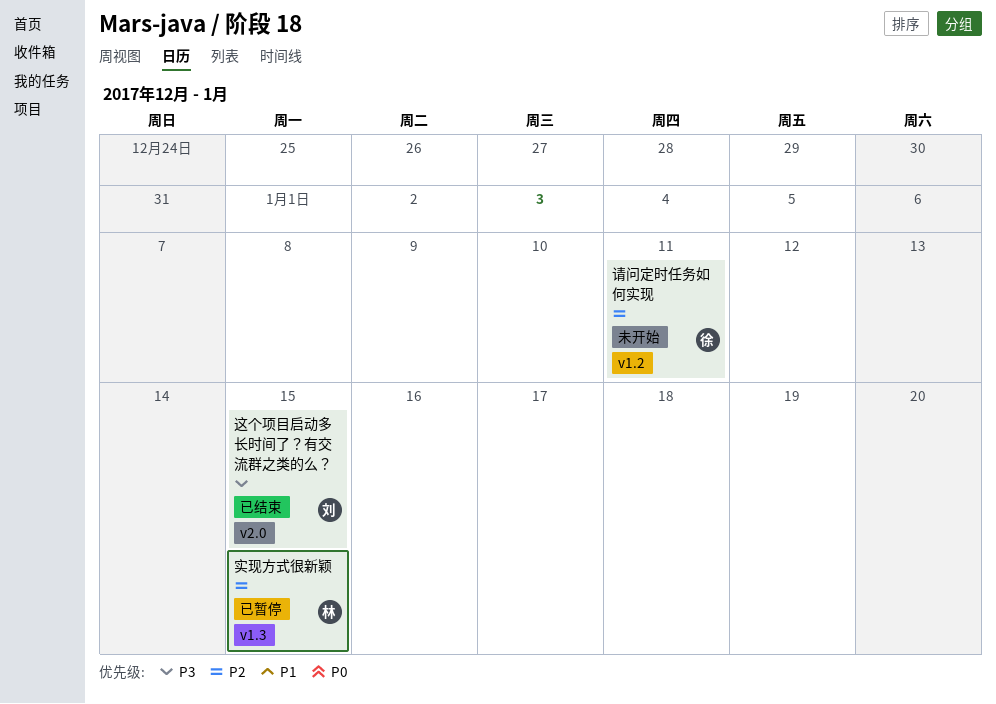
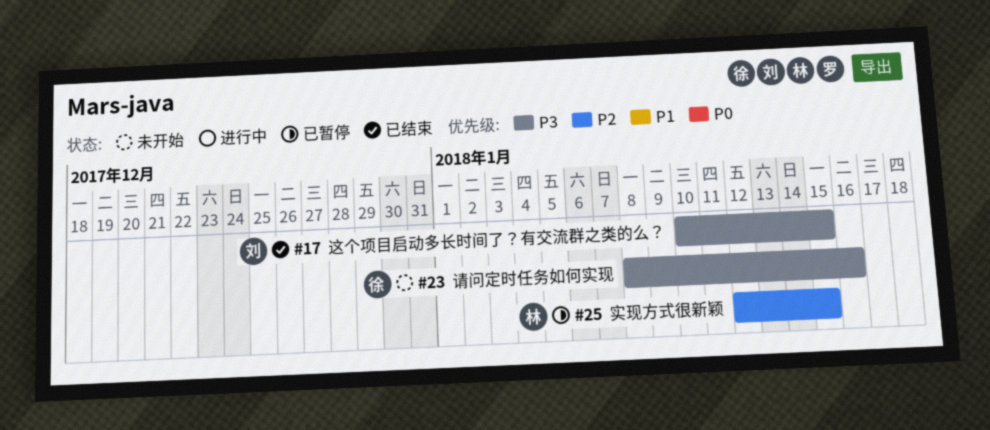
请问定时任务如何实现, priority: P2 -> P3
请问定时任务如何实现, due: Jan 11 -> Jan 16

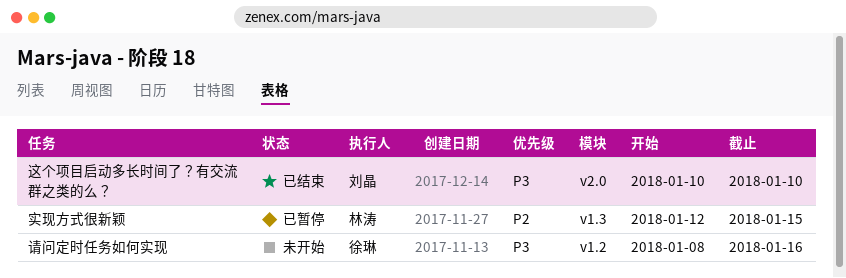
这个项目启动多长时间了？有交流群之类的么？, due: Jan 15 -> Jan 10

